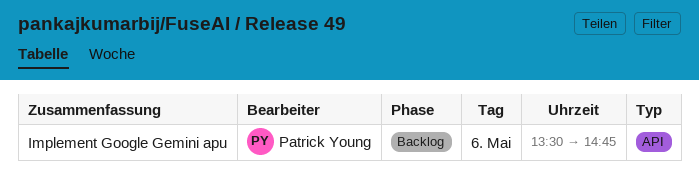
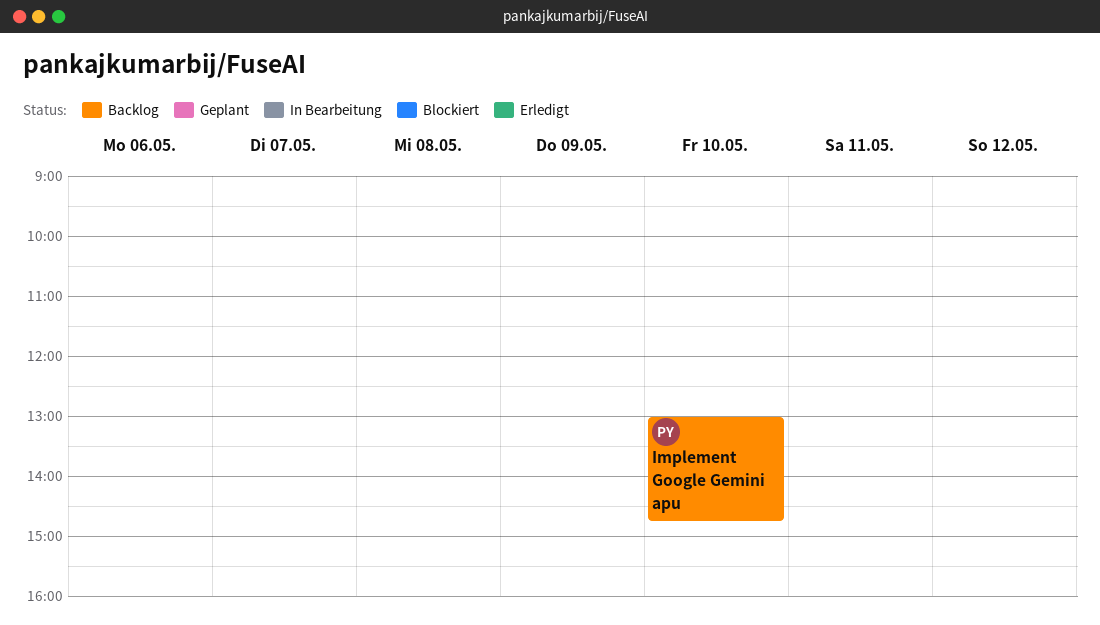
Implement Google Gemini apu, day: May 6 -> May 10
Implement Google Gemini apu, begins: 13:30 -> 13:00

